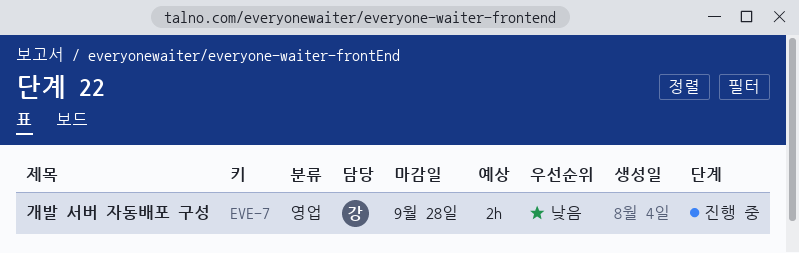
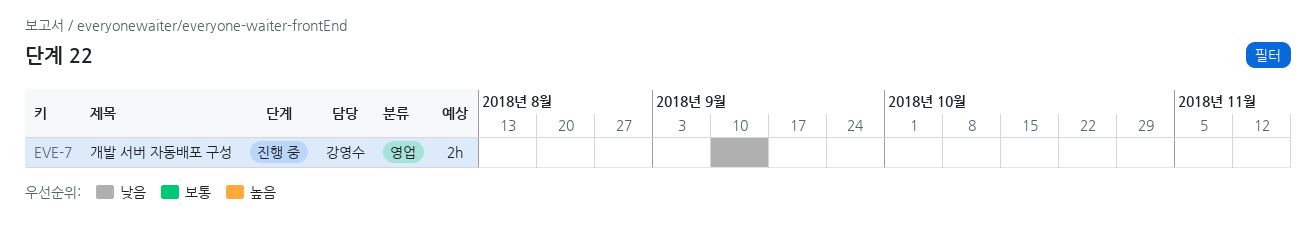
EVE-7, due: Sep 28 -> Sep 14

